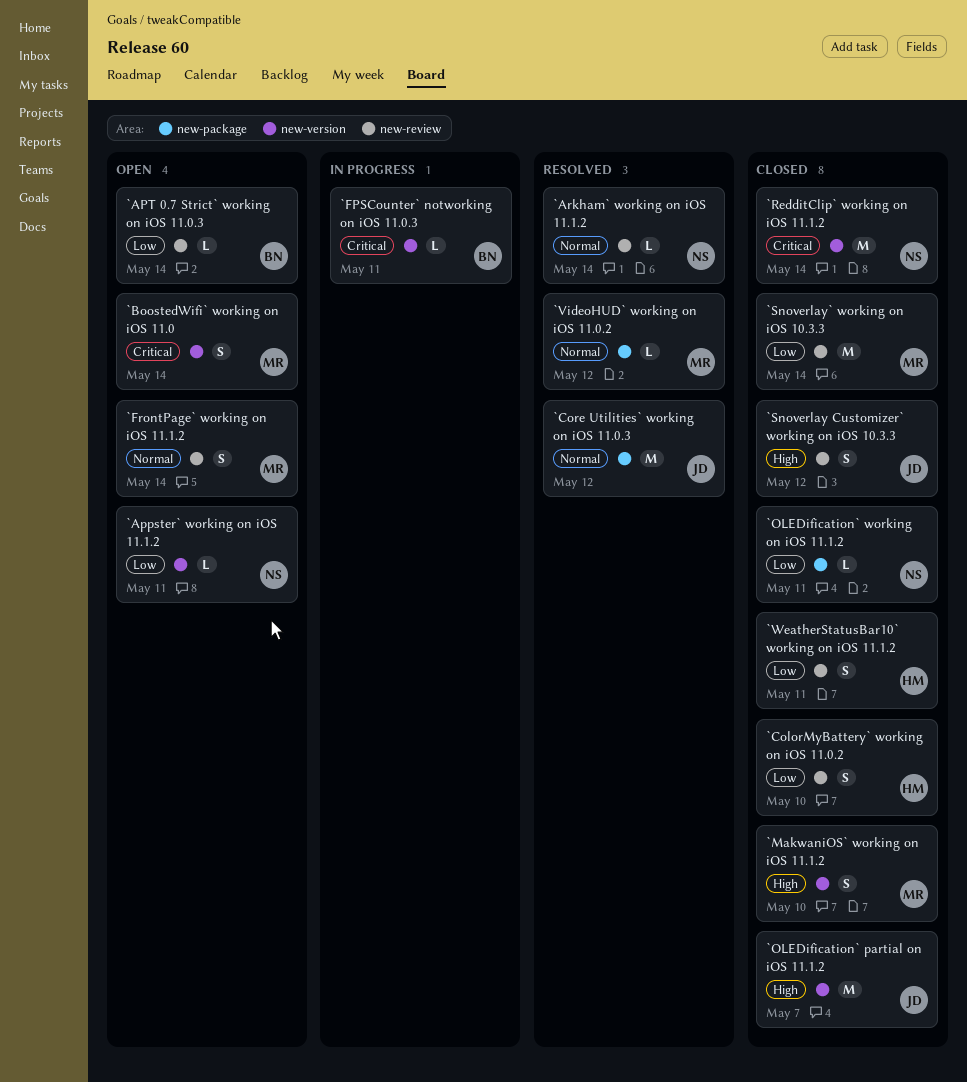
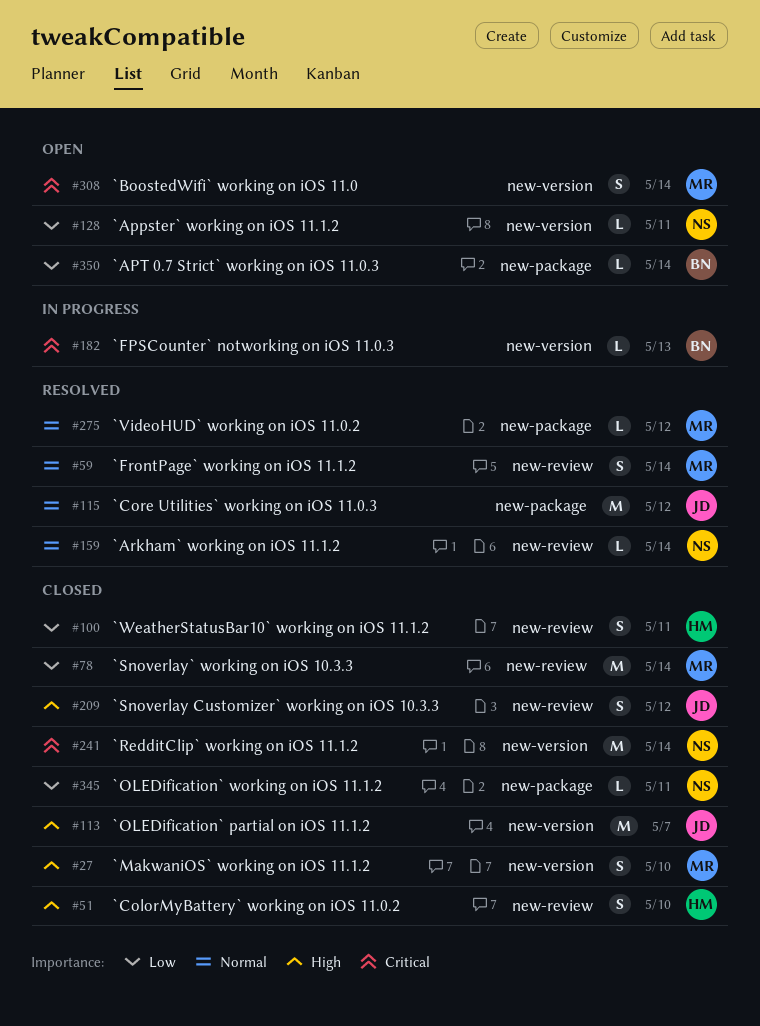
`APT 0.7 Strict` working on iOS 11.0.3, label: new-review -> new-package
`ColorMyBattery` working on iOS 11.0.2, priority: Low -> High
`FPSCounter` notworking on iOS 11.0.3, due: May 11 -> May 13
`FrontPage` working on iOS 11.1.2, status: Open -> Resolved

